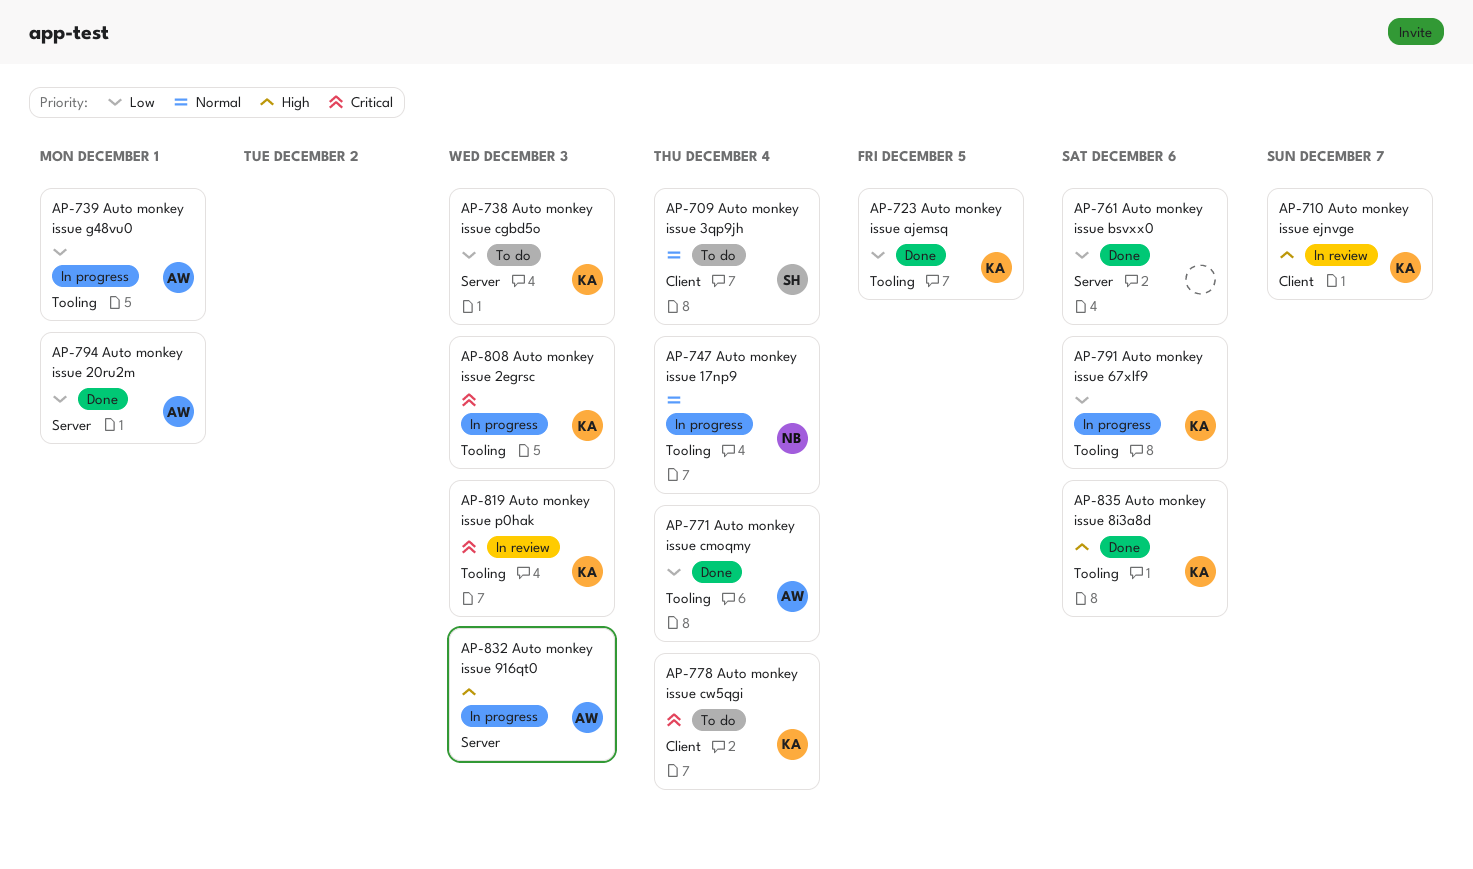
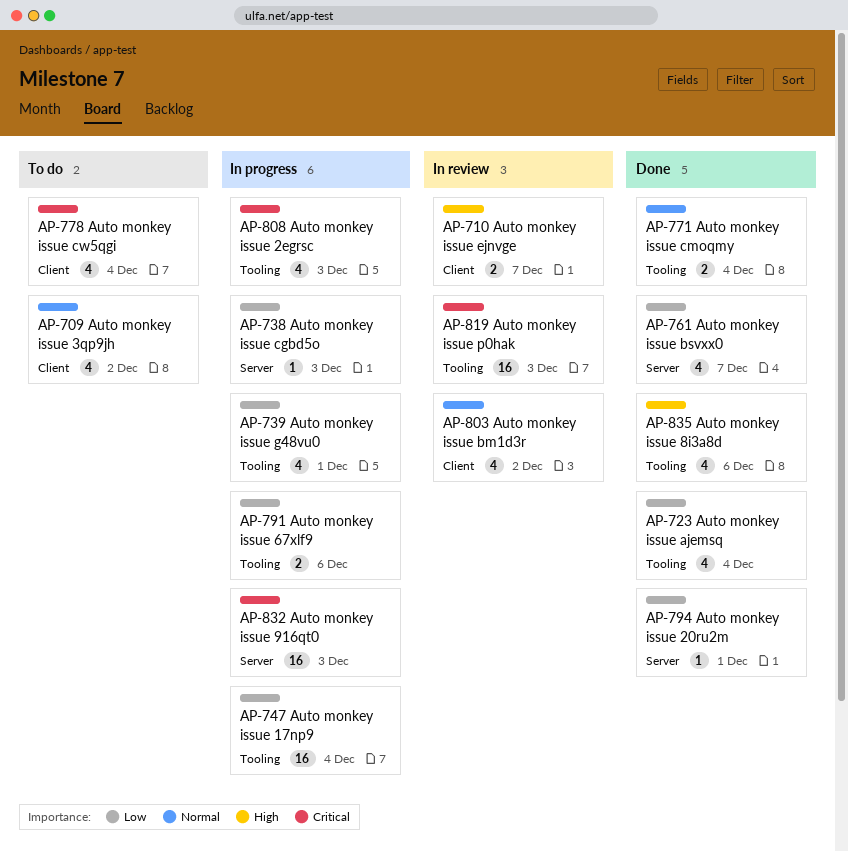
AP-709, due: Dec 4 -> Dec 2
AP-723, due: Dec 5 -> Dec 4
AP-738, status: To do -> In progress
AP-747, priority: Normal -> Low
AP-761, due: Dec 6 -> Dec 7
AP-771, priority: Low -> Normal
AP-803: none -> present
AP-832, priority: High -> Critical

